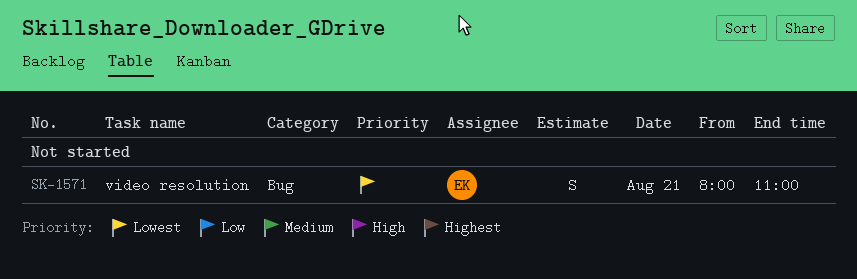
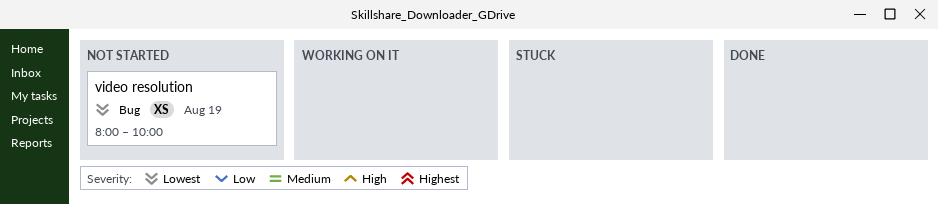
video resolution, estimate: S -> XS
video resolution, day: Aug 21 -> Aug 19
video resolution, ends: 11:00 -> 10:00

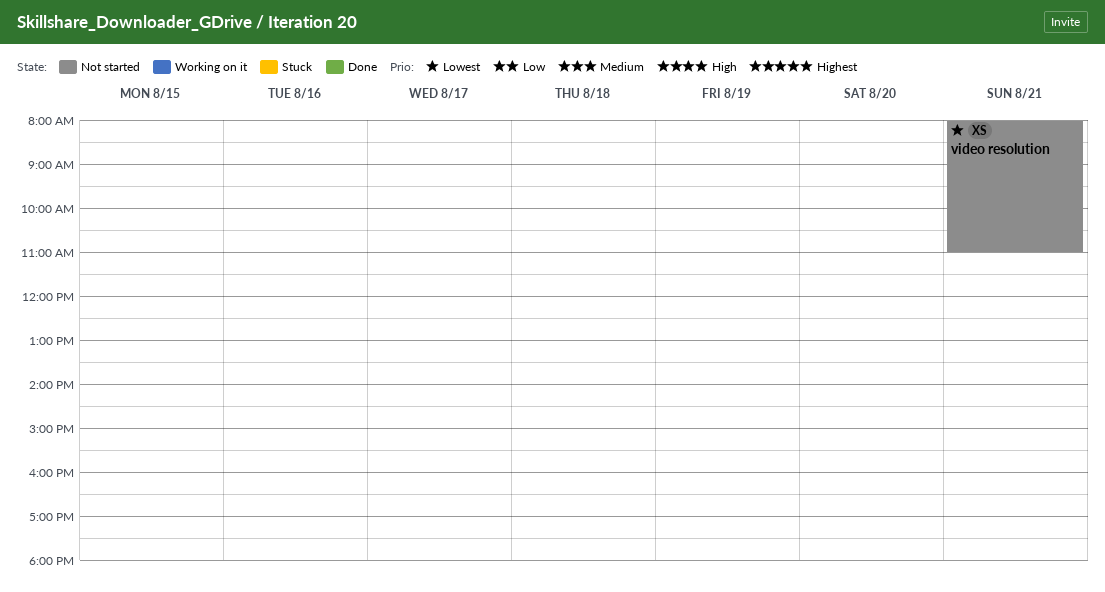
video resolution, day: Aug 19 -> Aug 21
video resolution, ends: 10:00 -> 11:00

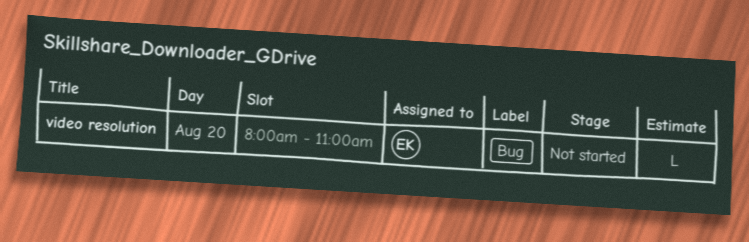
video resolution, estimate: XS -> L
video resolution, day: Aug 21 -> Aug 20

